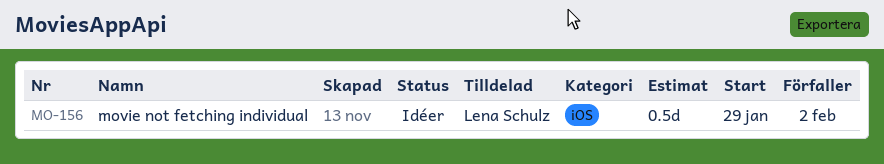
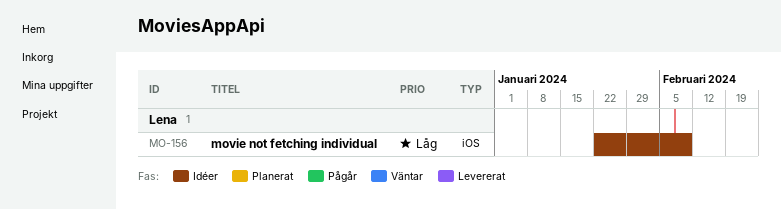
MO-156, start: Jan 29 -> Jan 22
MO-156, due: Feb 2 -> Feb 9

